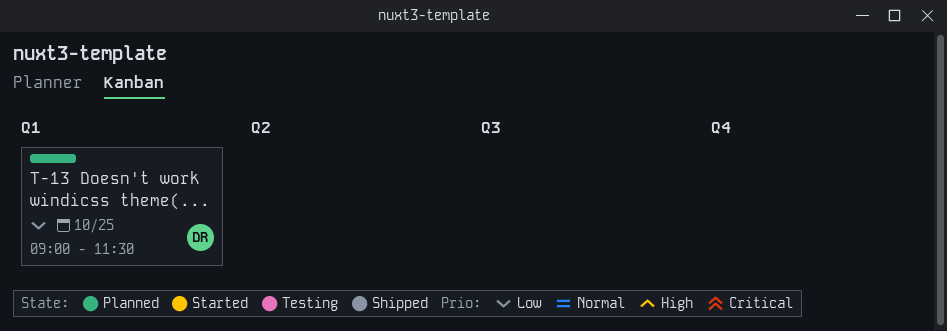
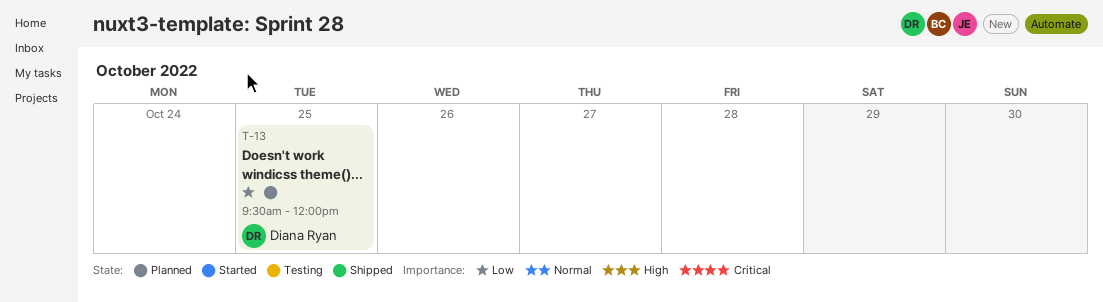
T-13, begins: 09:00 -> 09:30
T-13, ends: 11:30 -> 12:00

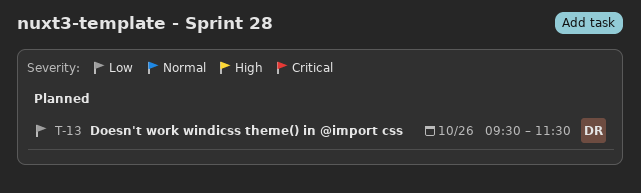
T-13, day: Oct 25 -> Oct 26
T-13, ends: 12:00 -> 11:30

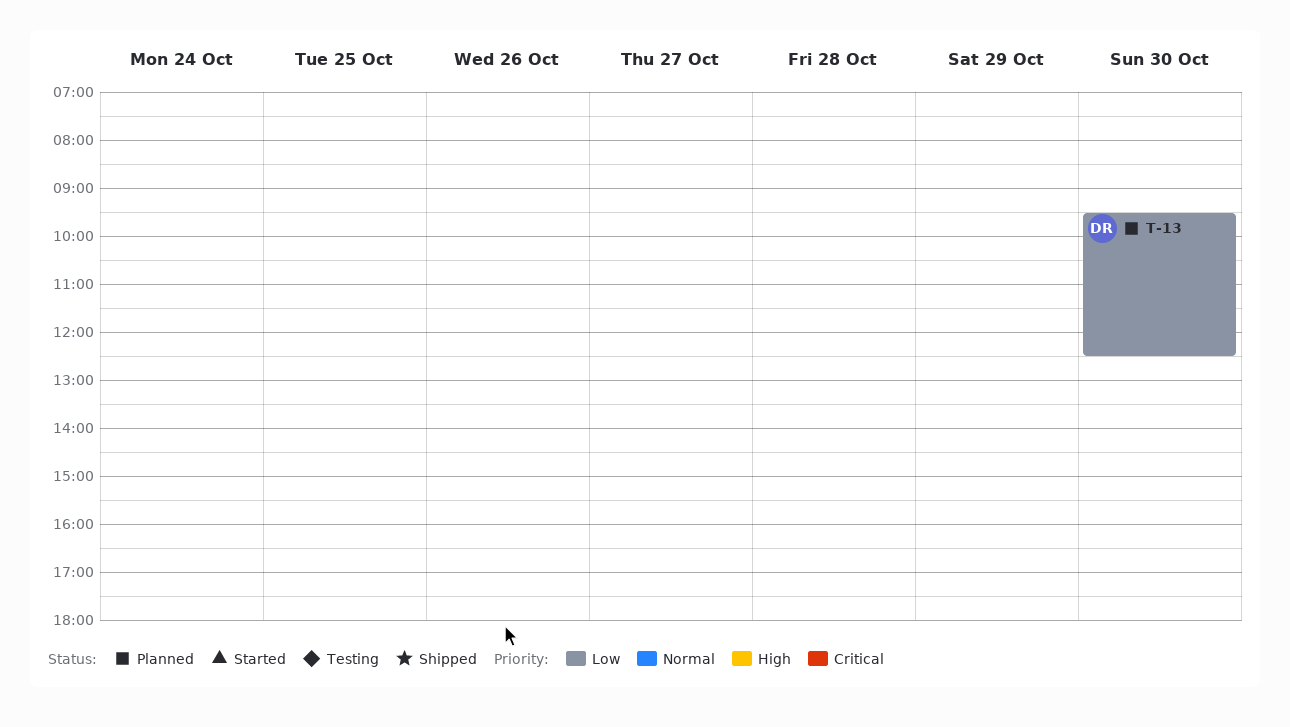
T-13, day: Oct 26 -> Oct 30
T-13, ends: 11:30 -> 12:30

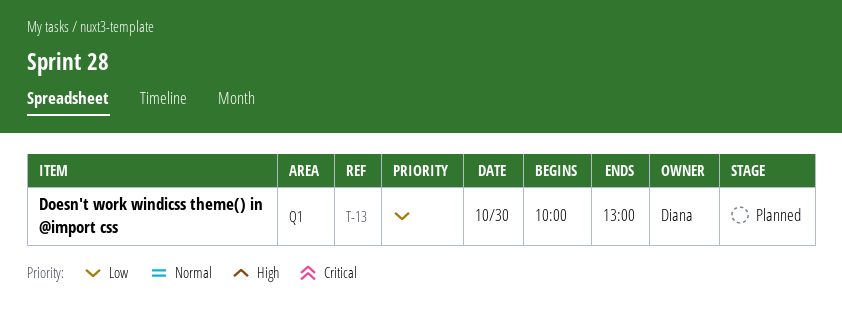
T-13, begins: 09:30 -> 10:00
T-13, ends: 12:30 -> 13:00

